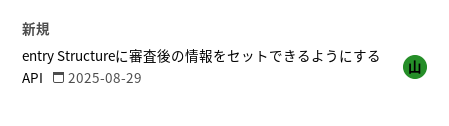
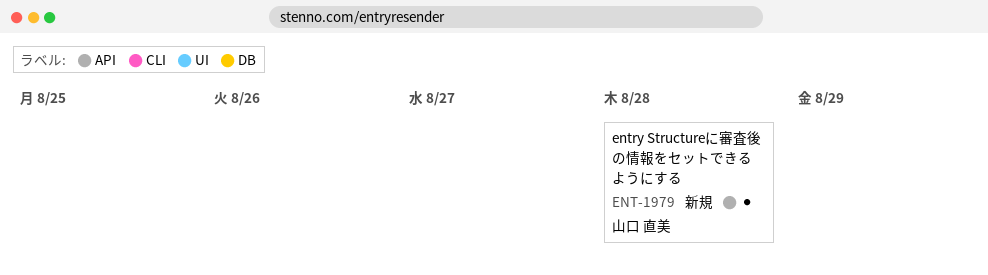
entry Structureに審査後の情報をセットできるようにする, due: Aug 29 -> Aug 28

